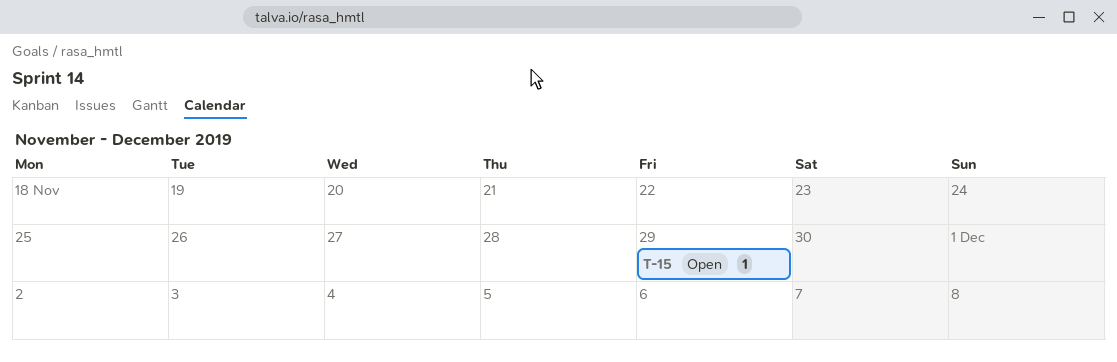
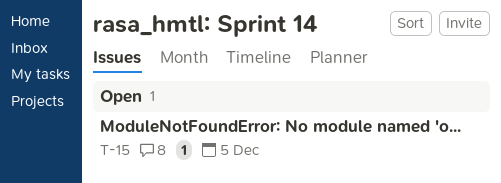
T-15, due: Nov 29 -> Dec 5

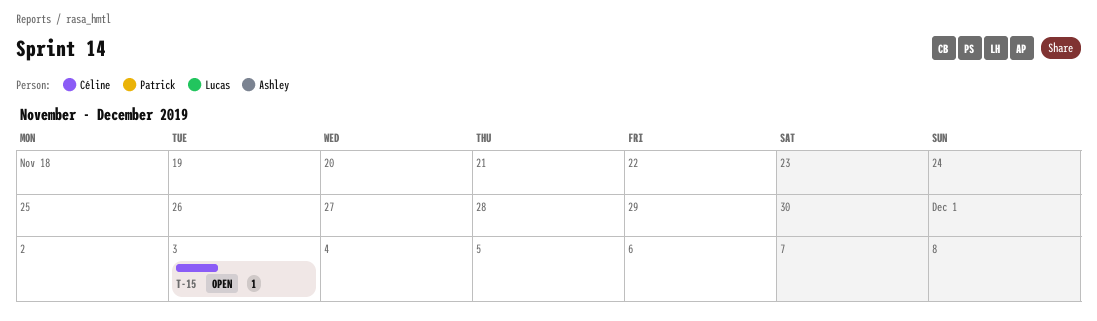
T-15, due: Dec 5 -> Dec 3

